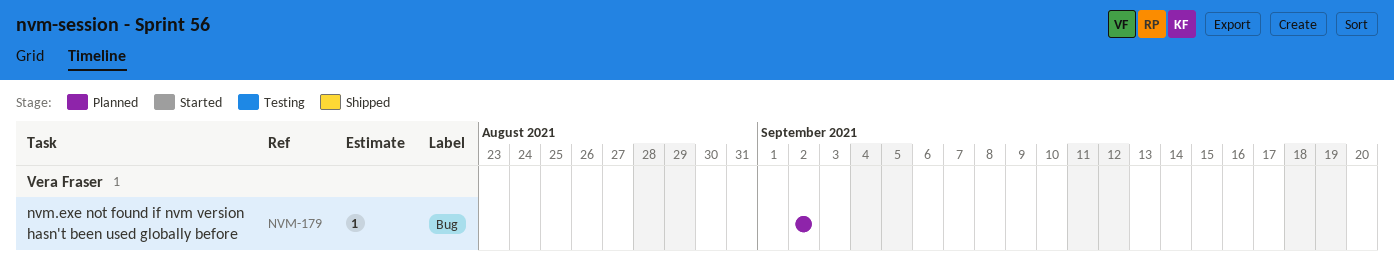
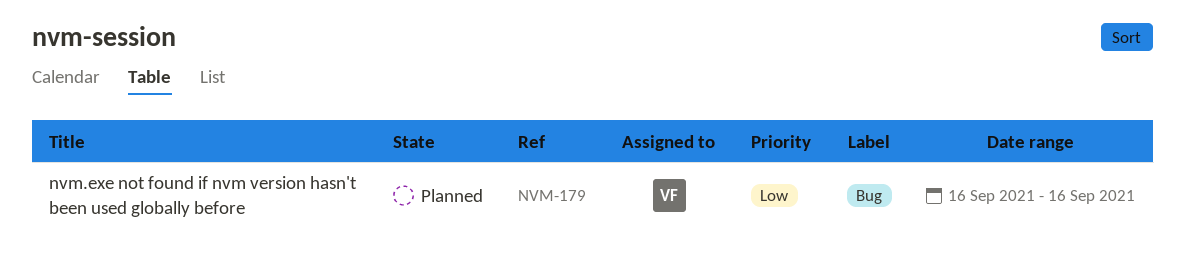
NVM-179, start: Sep 2 -> Sep 16
NVM-179, due: Sep 2 -> Sep 16

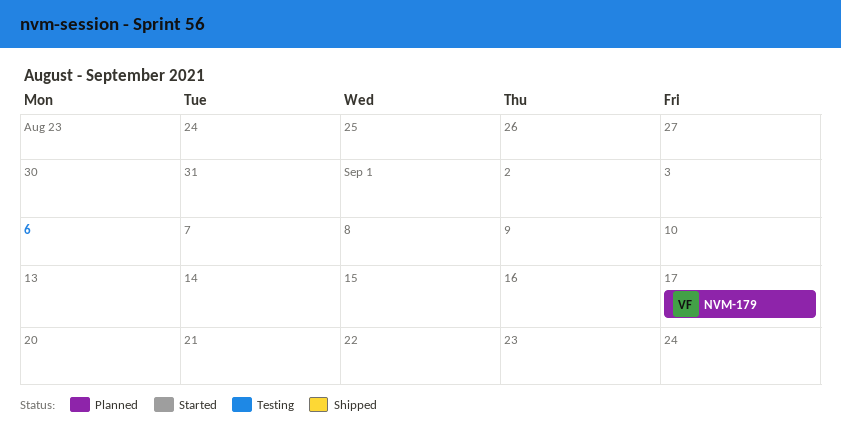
NVM-179, start: Sep 16 -> Sep 17
NVM-179, due: Sep 16 -> Sep 17

